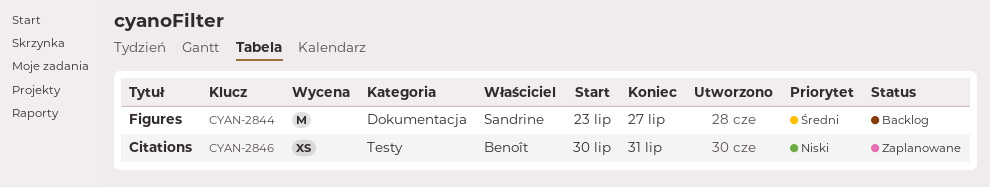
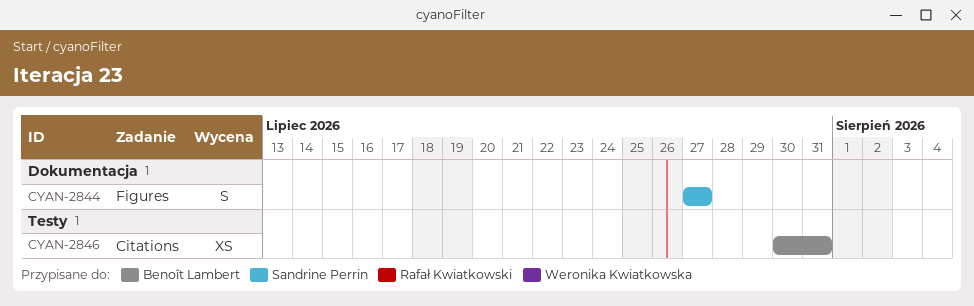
CYAN-2844, estimate: M -> S
CYAN-2844, start: Jul 23 -> Jul 27

